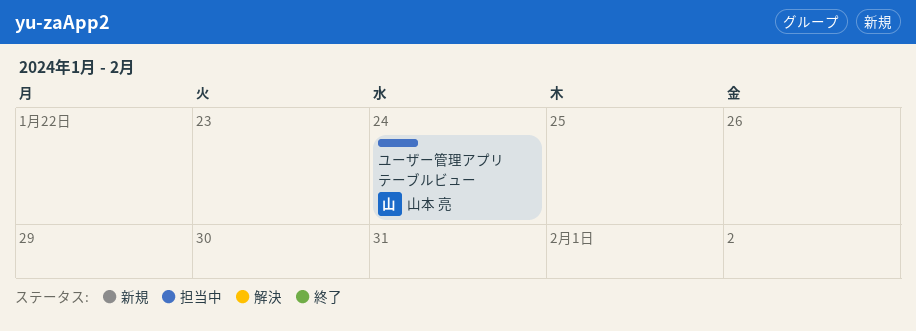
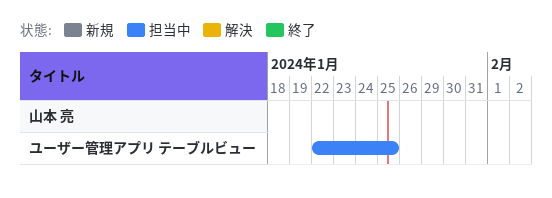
ユーザー管理アプリ テーブルビュー, due: Jan 24 -> Jan 25

